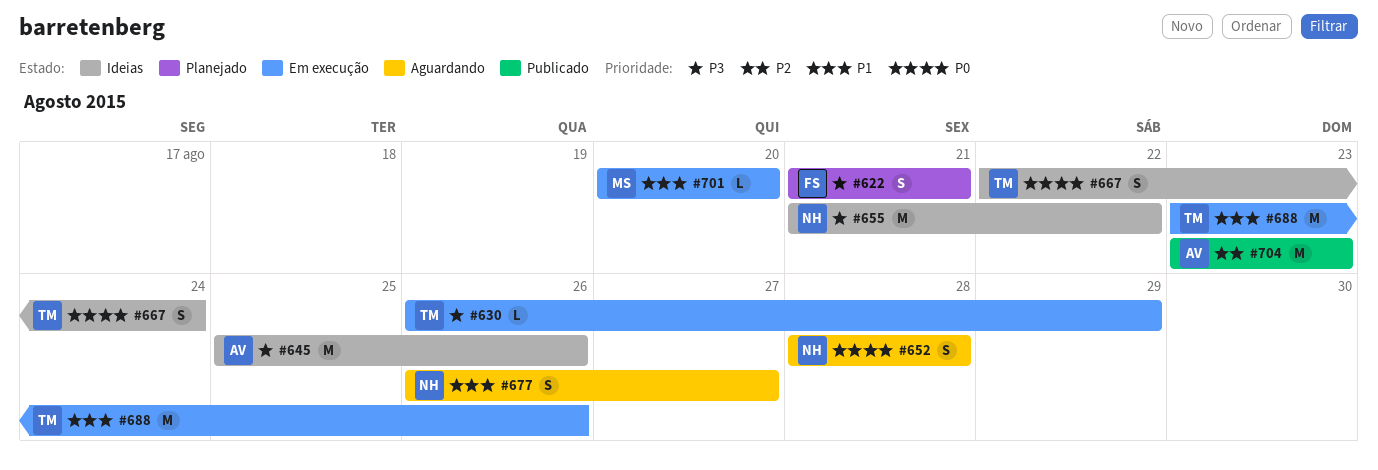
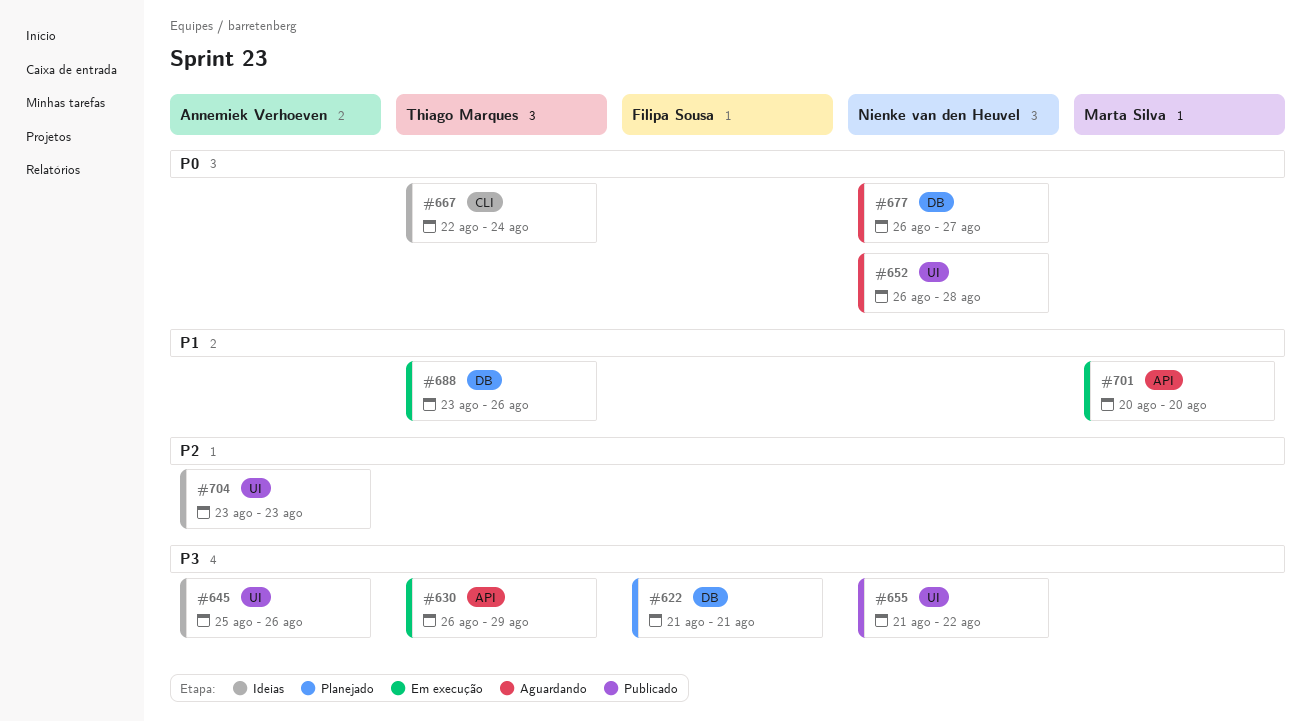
#652, start: Aug 28 -> Aug 26
#655, status: Ideias -> Publicado
#677, priority: P1 -> P0
#704, status: Publicado -> Ideias

